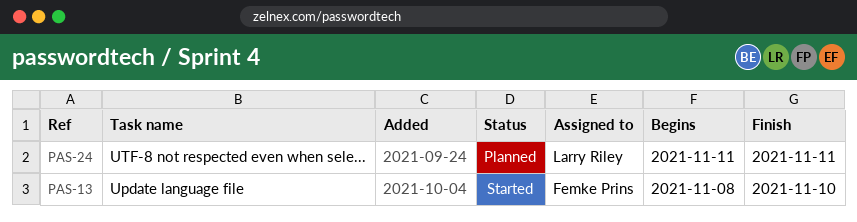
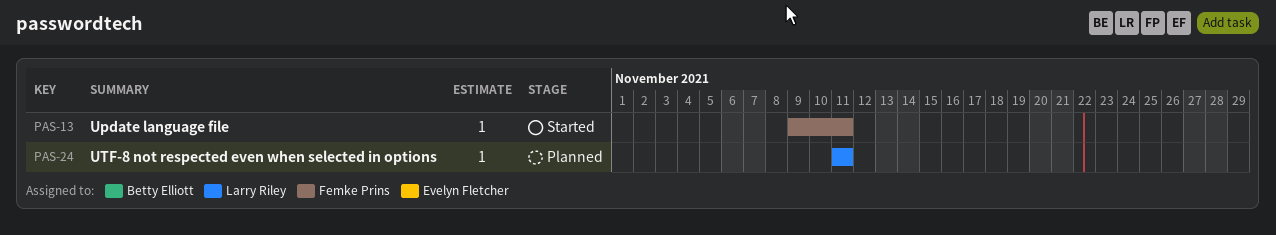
PAS-13, start: Nov 8 -> Nov 9
PAS-13, due: Nov 10 -> Nov 11

